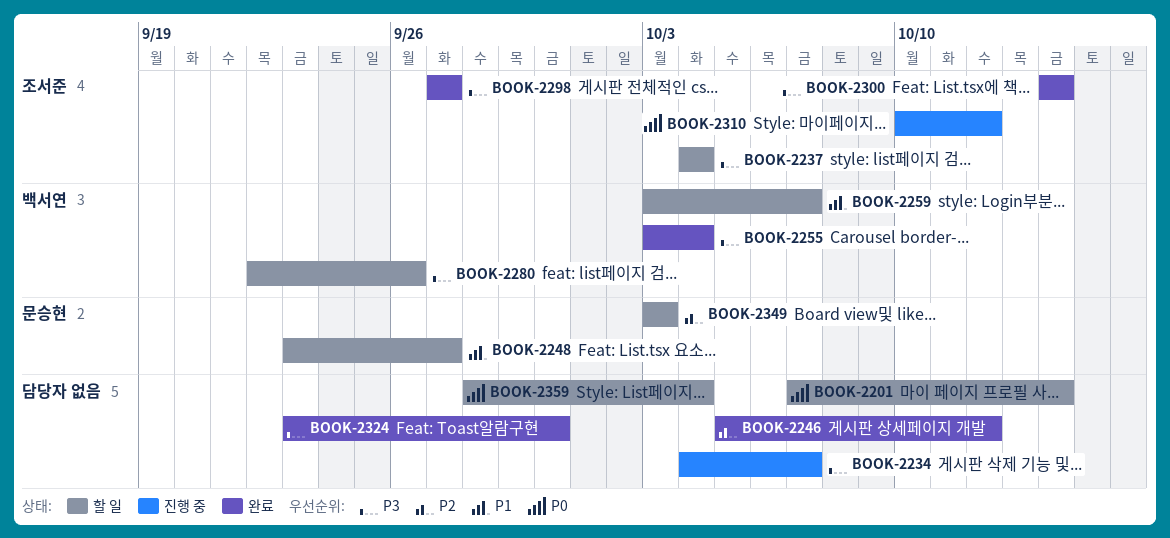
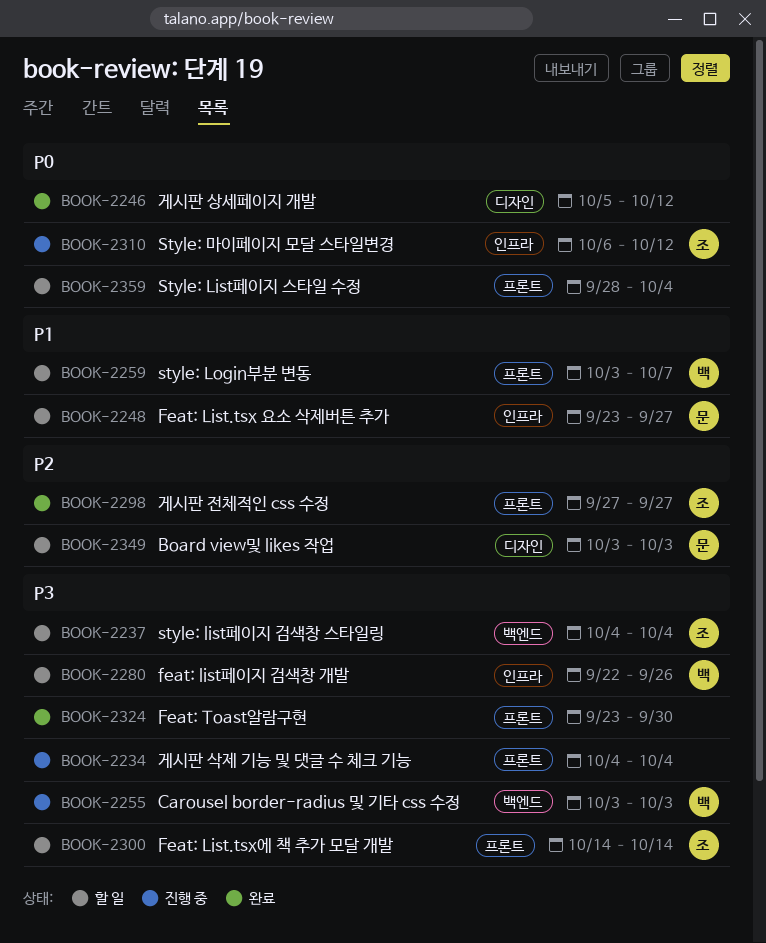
BOOK-2201: present -> none
BOOK-2234, due: Oct 7 -> Oct 4
BOOK-2246, priority: P2 -> P0
BOOK-2255, status: 완료 -> 진행 중
BOOK-2255, due: Oct 4 -> Oct 3
BOOK-2298, priority: P3 -> P2
BOOK-2300, status: 완료 -> 할 일
BOOK-2310, start: Oct 10 -> Oct 6

